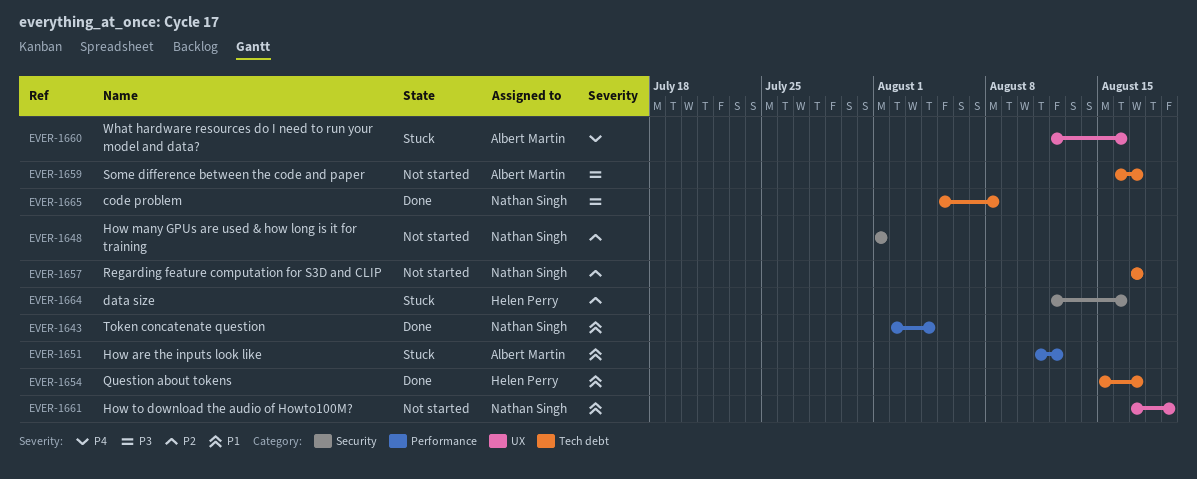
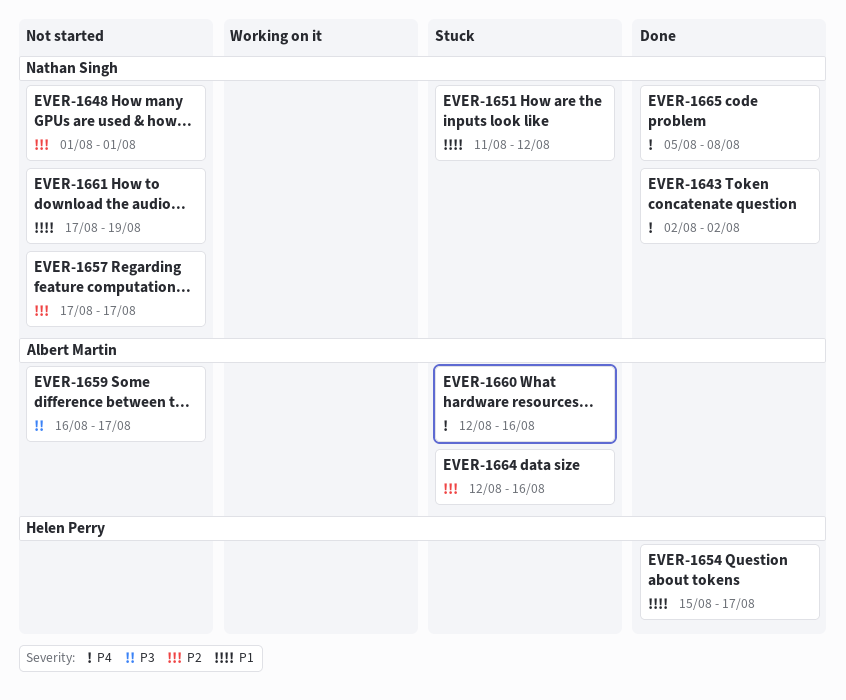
EVER-1643, priority: P1 -> P4
EVER-1643, due: Aug 4 -> Aug 2
EVER-1651, owner: Albert Martin -> Nathan Singh
EVER-1664, owner: Helen Perry -> Albert Martin
EVER-1665, priority: P3 -> P4

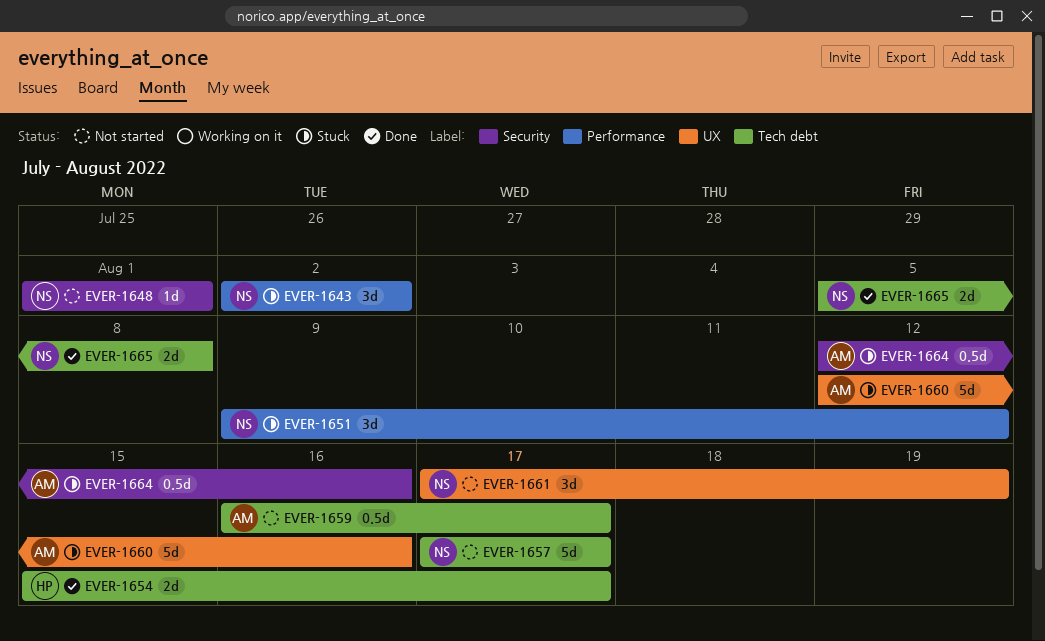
EVER-1643, status: Done -> Stuck
EVER-1651, start: Aug 11 -> Aug 9

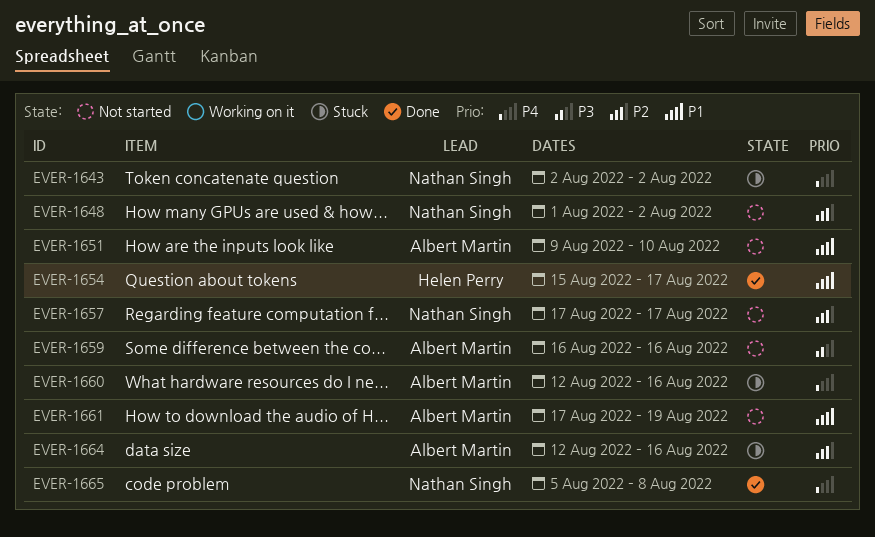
EVER-1648, due: Aug 1 -> Aug 2
EVER-1651, status: Stuck -> Not started
EVER-1651, owner: Nathan Singh -> Albert Martin
EVER-1651, due: Aug 12 -> Aug 10
EVER-1659, due: Aug 17 -> Aug 16
EVER-1661, owner: Nathan Singh -> Albert Martin

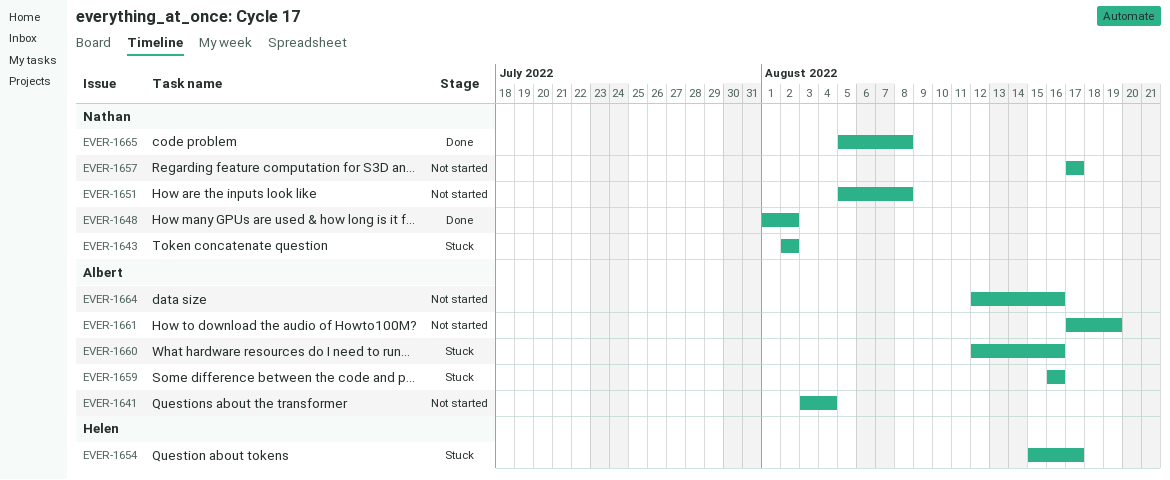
EVER-1641: none -> present
EVER-1648, status: Not started -> Done
EVER-1651, owner: Albert Martin -> Nathan Singh
EVER-1651, start: Aug 9 -> Aug 5
EVER-1651, due: Aug 10 -> Aug 8
EVER-1654, status: Done -> Stuck
EVER-1659, status: Not started -> Stuck
EVER-1664, status: Stuck -> Not started

